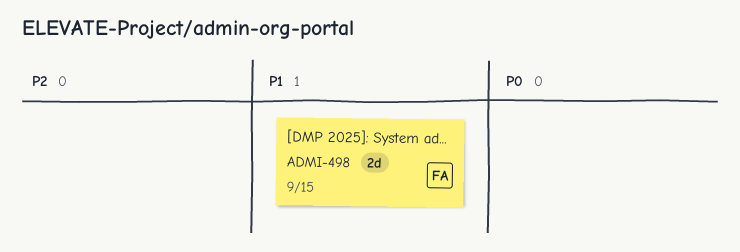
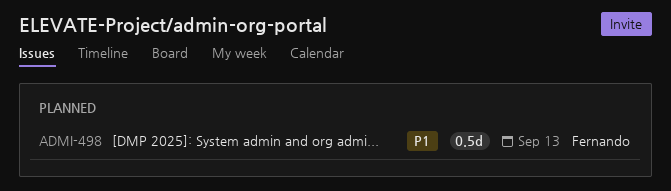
ADMI-498, estimate: 2d -> 0.5d
ADMI-498, due: Sep 15 -> Sep 13

